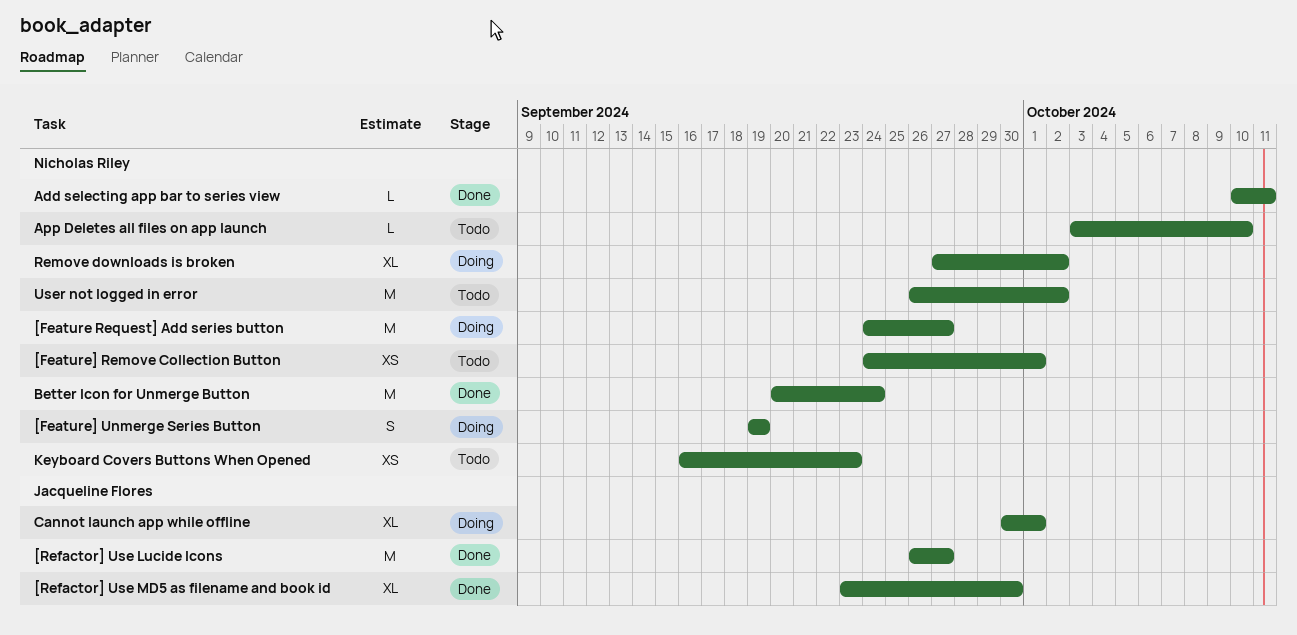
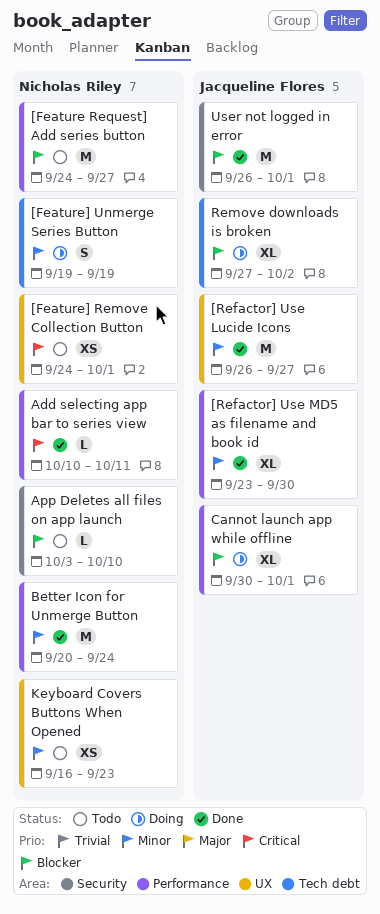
[Feature Request] Add series button, status: Doing -> Todo
Remove downloads is broken, owner: Nicholas Riley -> Jacqueline Flores
User not logged in error, status: Todo -> Done
User not logged in error, owner: Nicholas Riley -> Jacqueline Flores
User not logged in error, due: Oct 2 -> Oct 1

